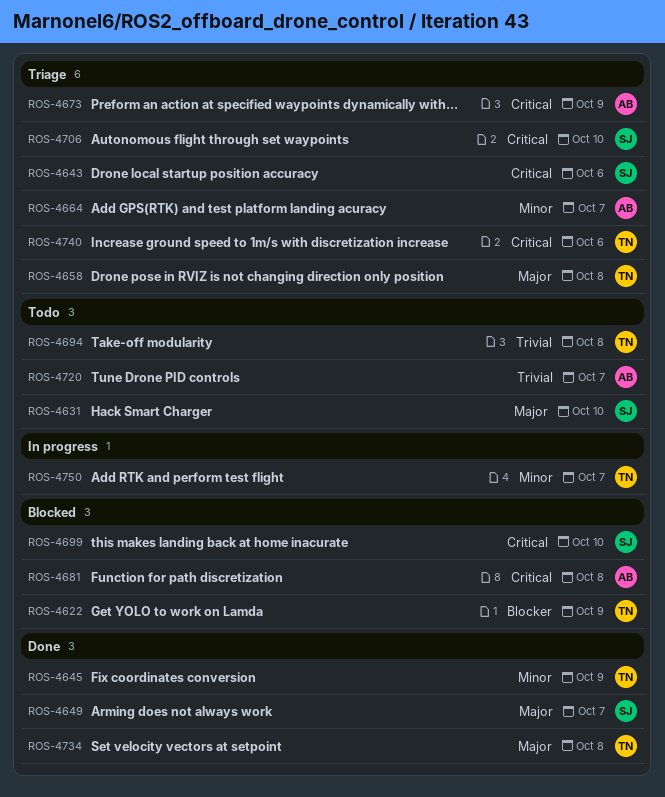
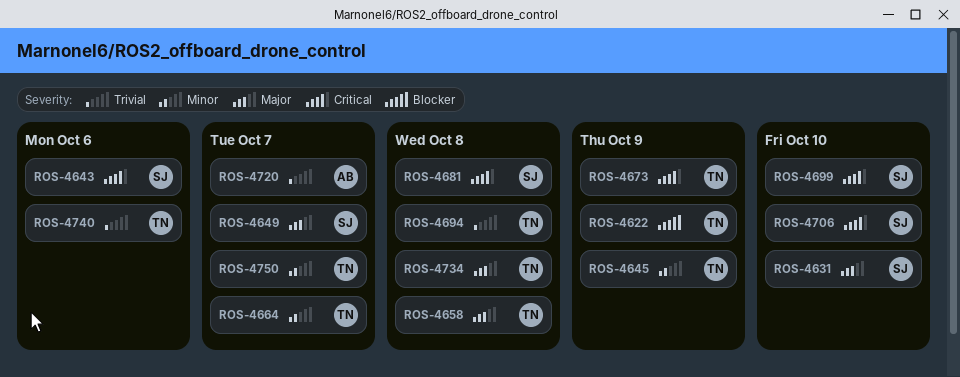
ROS-4664, owner: AB -> TN
ROS-4673, owner: AB -> TN
ROS-4681, owner: AB -> SJ
ROS-4740, priority: Critical -> Trivial

